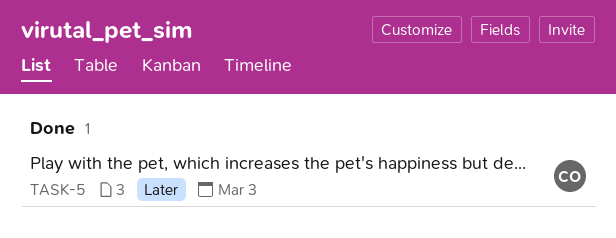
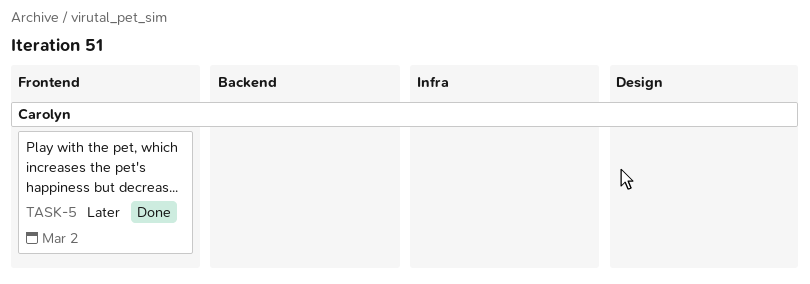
TASK-5, due: Mar 3 -> Mar 2

